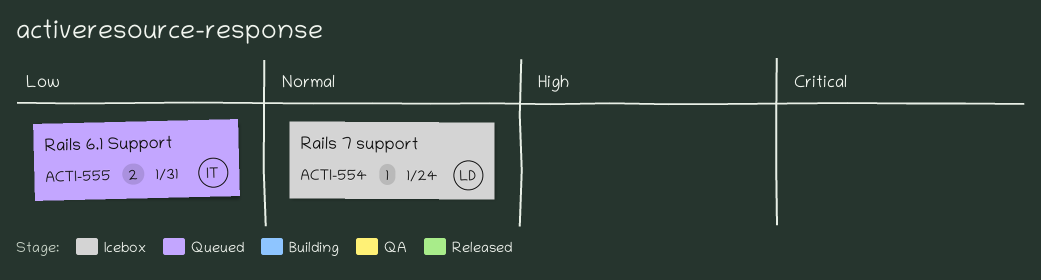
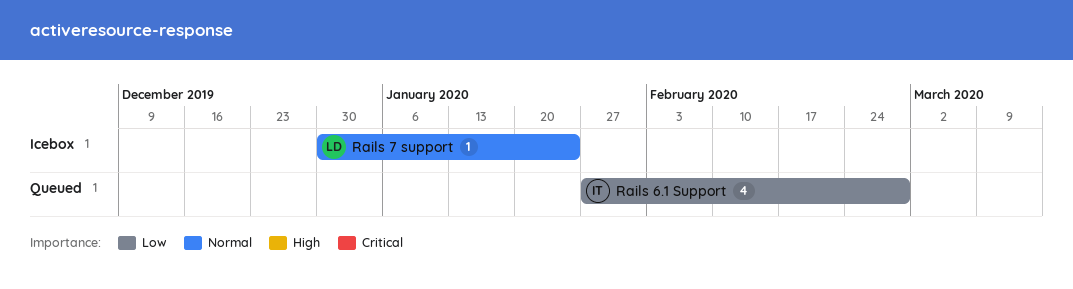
Rails 6.1 Support, estimate: 2 -> 4
Rails 6.1 Support, due: Jan 31 -> Feb 28

